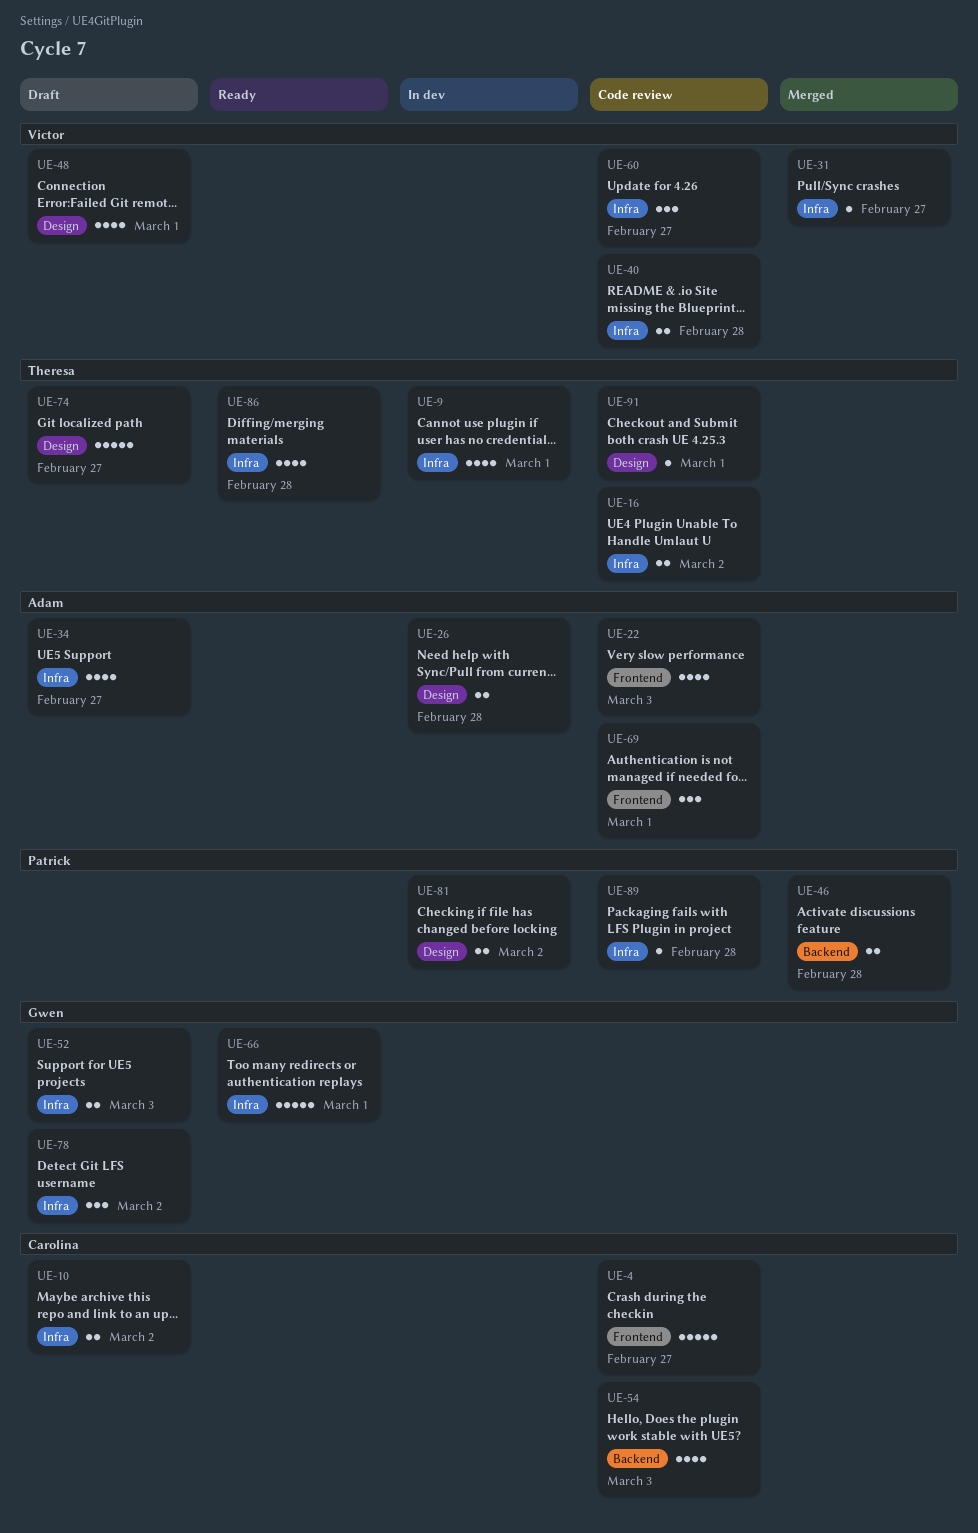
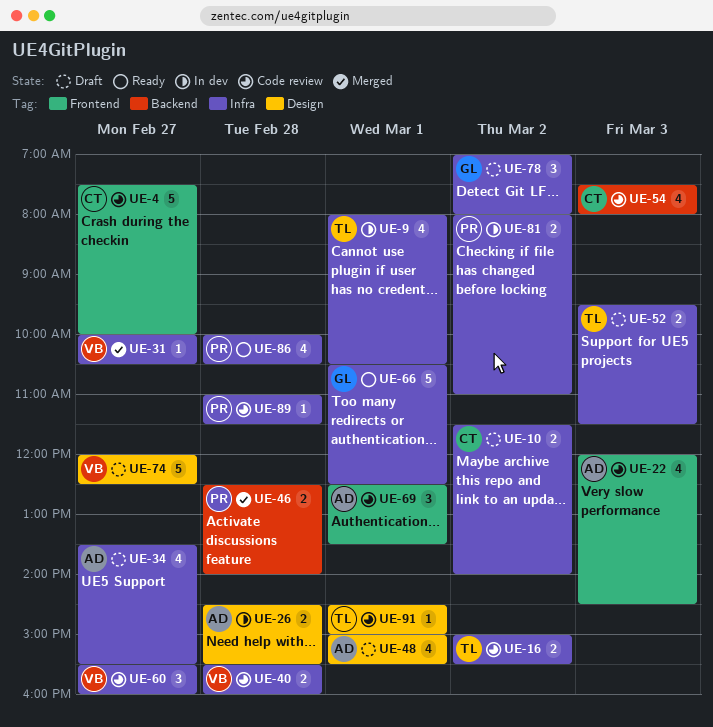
UE-48, owner: Victor -> Adam
UE-52, owner: Gwen -> Theresa
UE-74, owner: Theresa -> Victor
UE-81, label: Design -> Infra
UE-86, owner: Theresa -> Patrick

